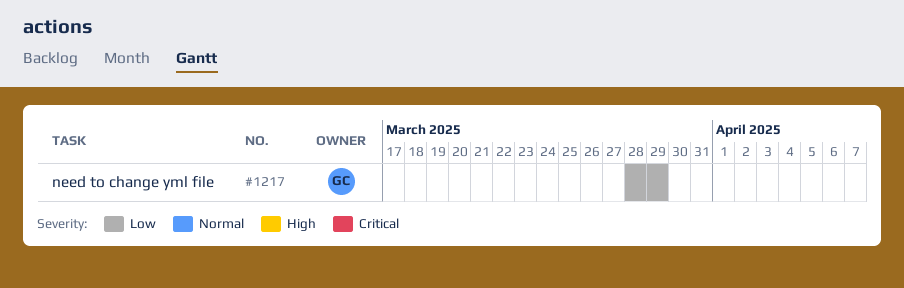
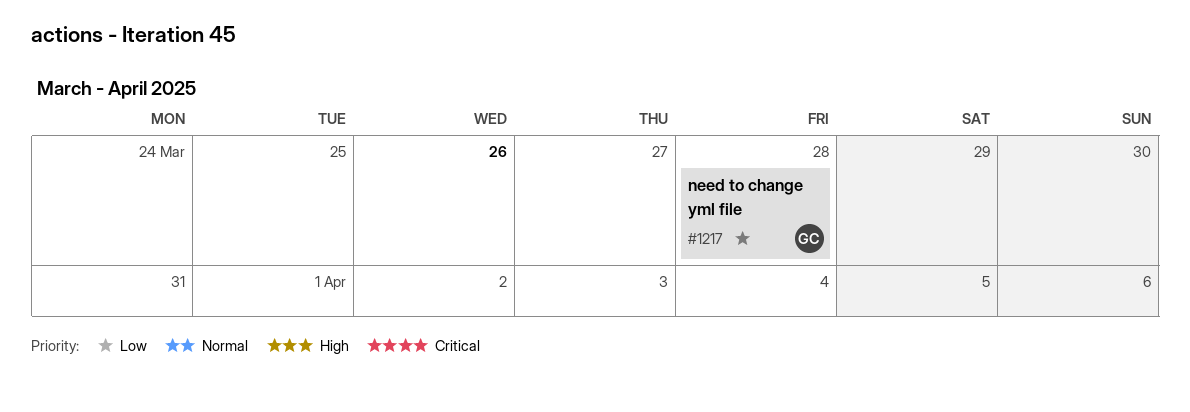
#1217, due: Mar 29 -> Mar 28

